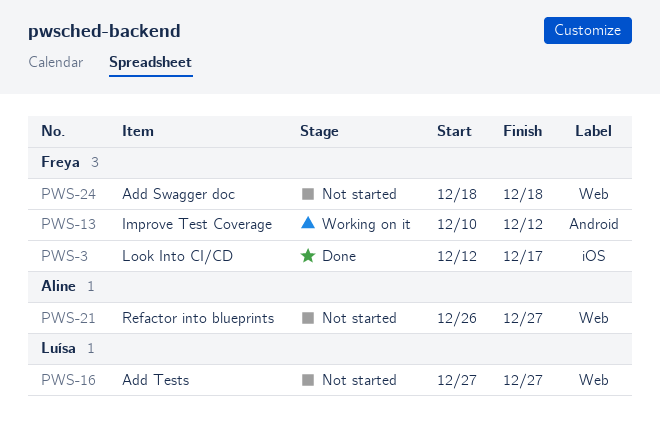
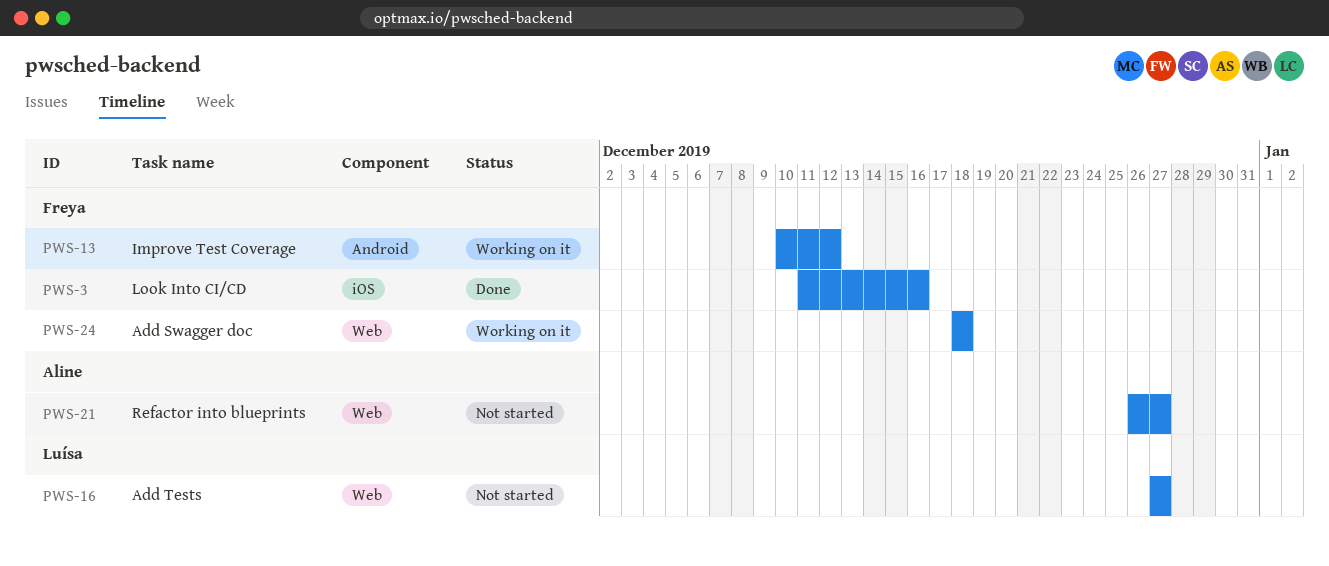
PWS-3, start: Dec 12 -> Dec 11
PWS-3, due: Dec 17 -> Dec 16
PWS-24, status: Not started -> Working on it

